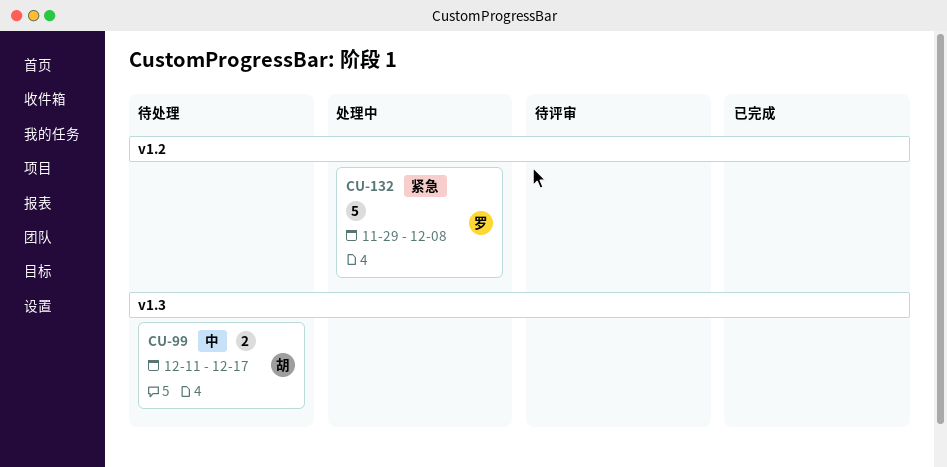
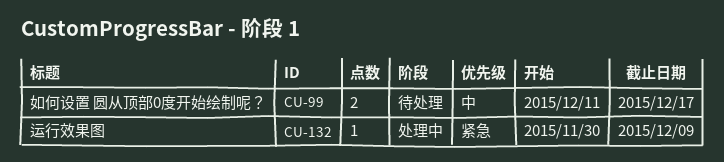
CU-132, estimate: 5 -> 1
CU-132, start: Nov 29 -> Nov 30
CU-132, due: Dec 8 -> Dec 9

